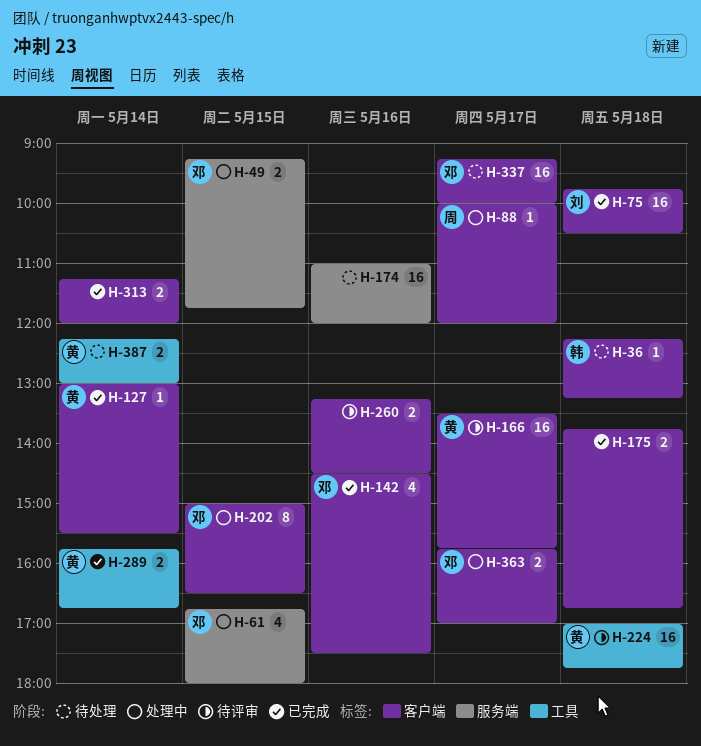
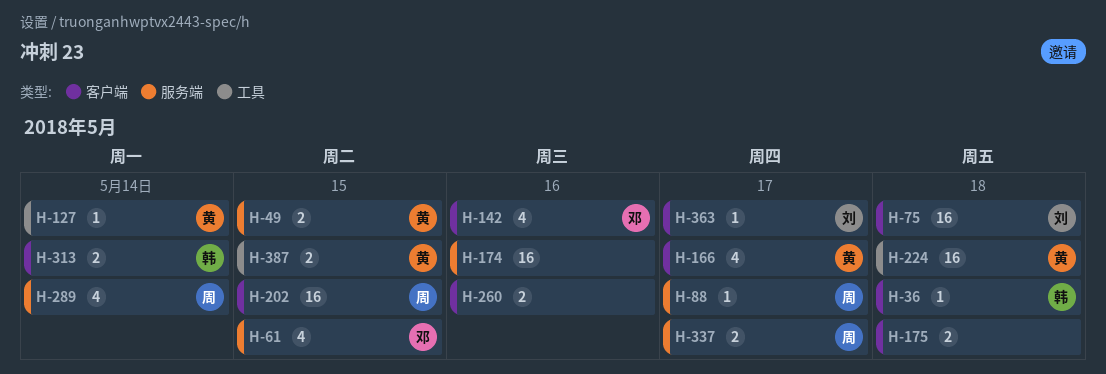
H-49, owner: 邓 -> 黄
H-88, label: 客户端 -> 服务端
H-127, label: 客户端 -> 工具
H-166, estimate: 16 -> 4
H-202, owner: 邓 -> 周
H-202, estimate: 8 -> 16
H-289, owner: 黄 -> 周
H-289, label: 工具 -> 服务端
H-289, estimate: 2 -> 4
H-313, owner: none -> 韩
H-337, owner: 邓 -> 周
H-337, label: 客户端 -> 服务端
H-337, estimate: 16 -> 2
H-363, owner: 邓 -> 刘
H-363, estimate: 2 -> 1
H-387, day: May 14 -> May 15

